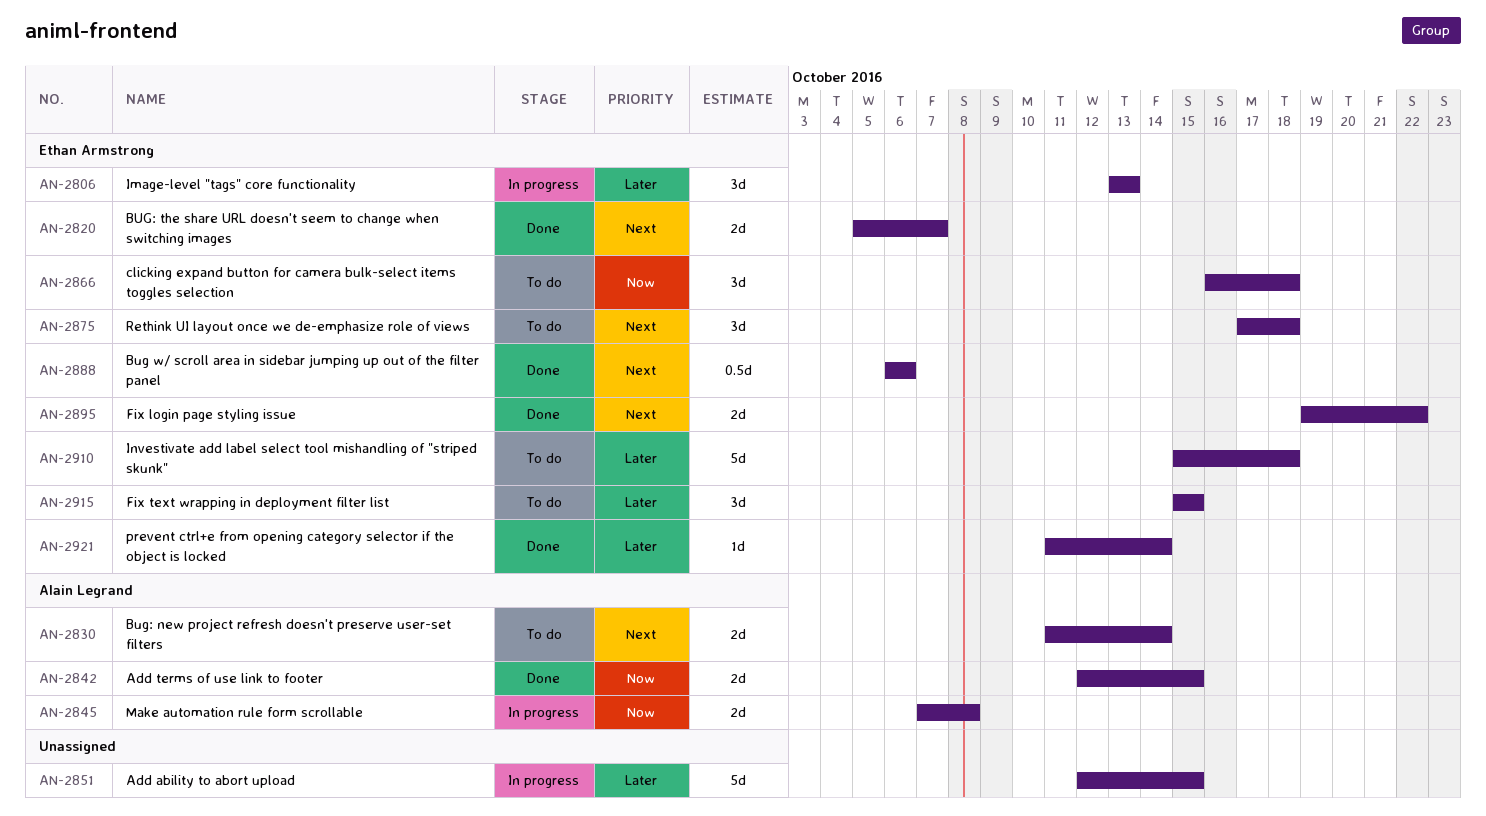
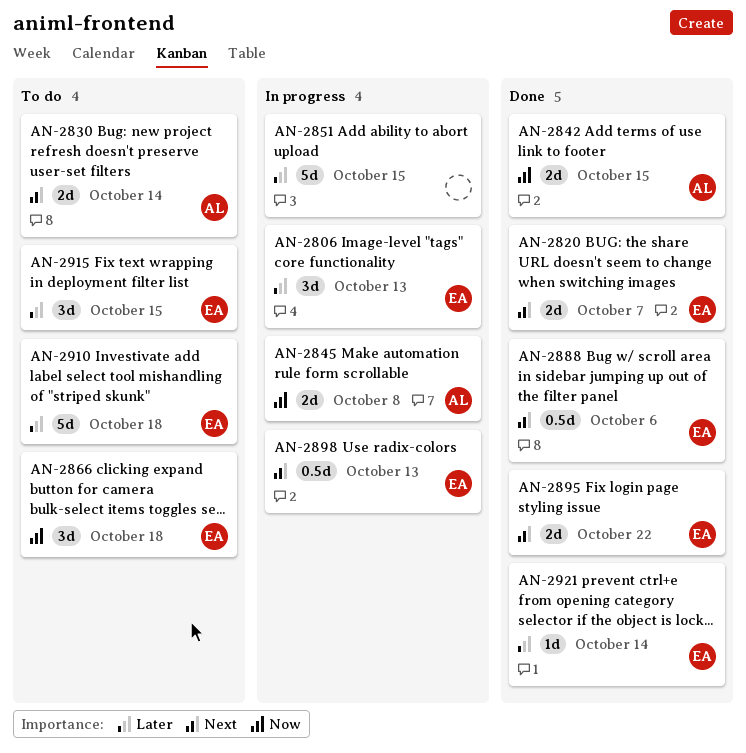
AN-2875: present -> none
AN-2898: none -> present

